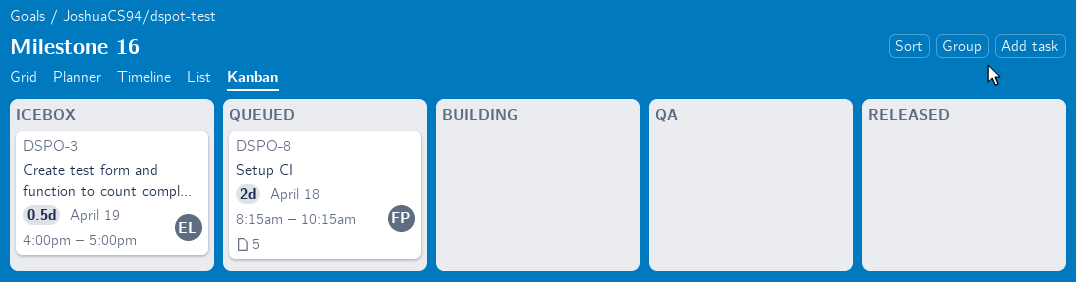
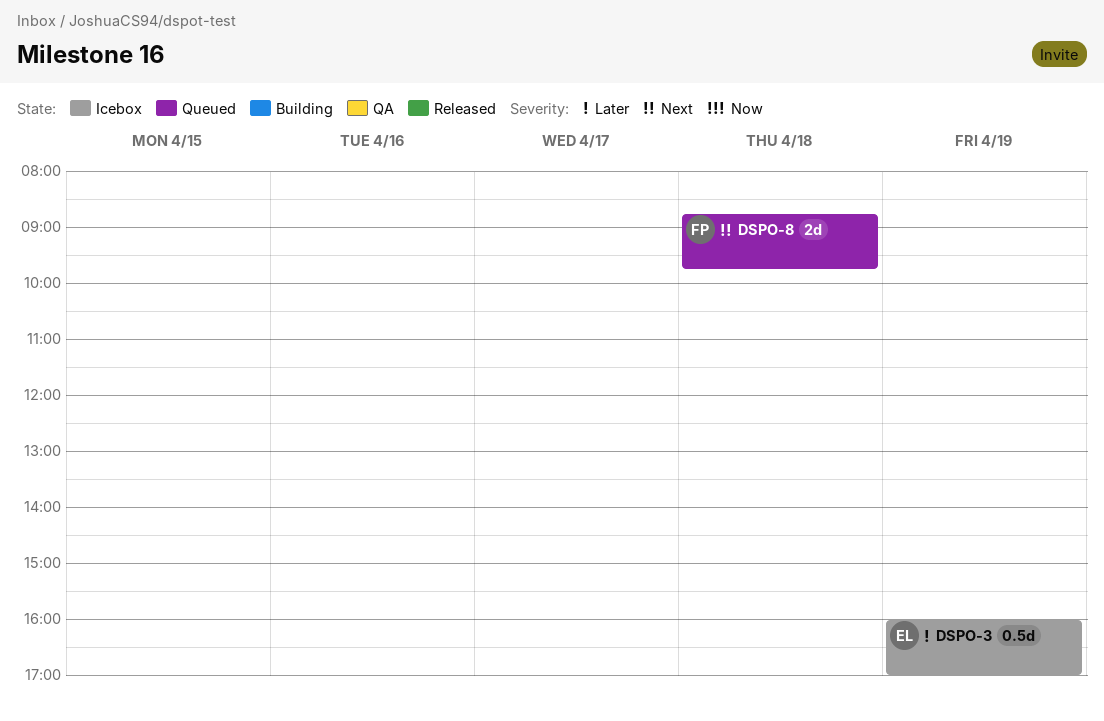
DSPO-8, begins: 08:15 -> 08:45
DSPO-8, ends: 10:15 -> 09:45

